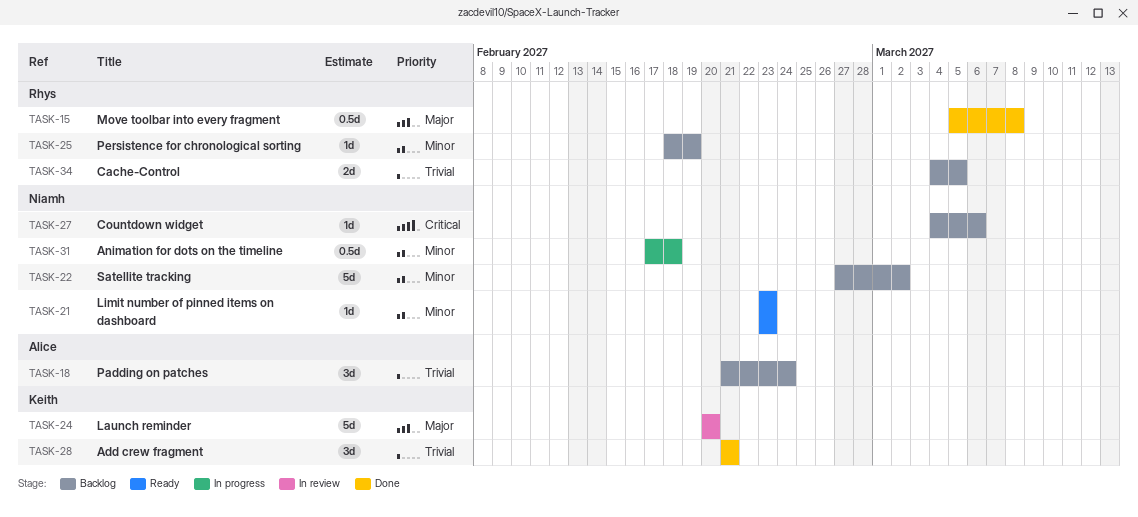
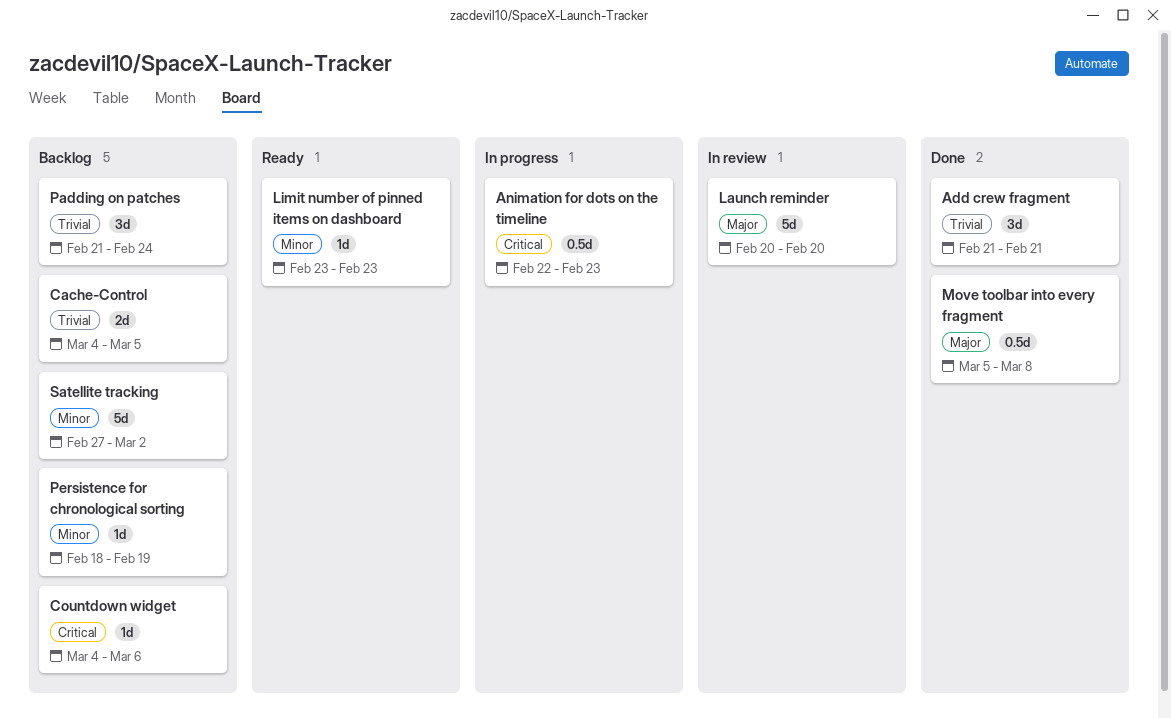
Animation for dots on the timeline, priority: Minor -> Critical
Animation for dots on the timeline, start: Feb 17 -> Feb 22
Animation for dots on the timeline, due: Feb 18 -> Feb 23

